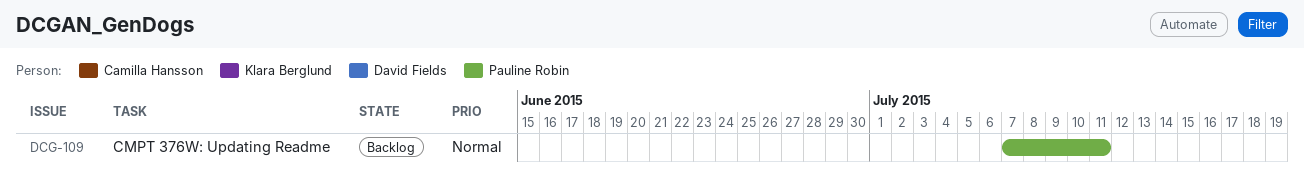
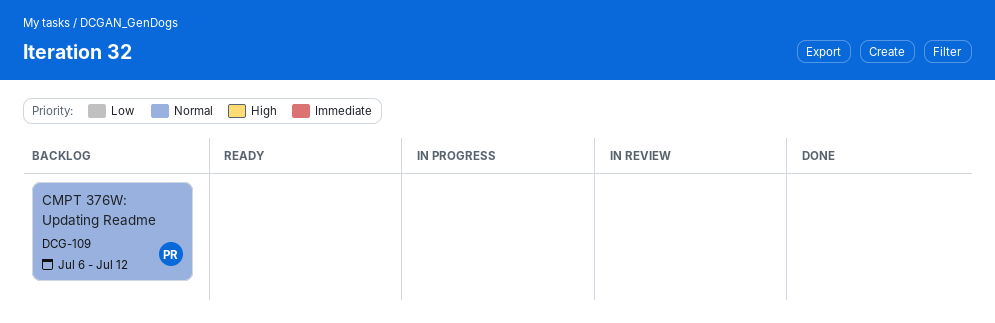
DCG-109, start: Jul 7 -> Jul 6
DCG-109, due: Jul 11 -> Jul 12

